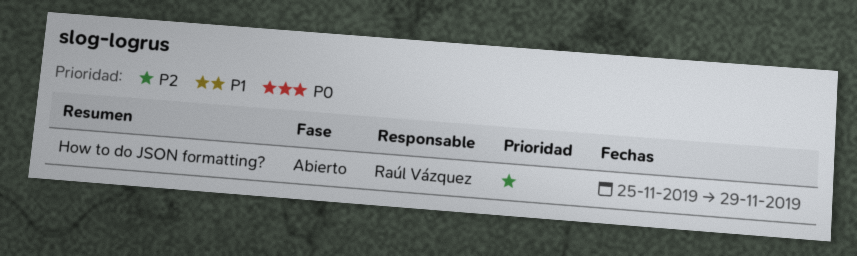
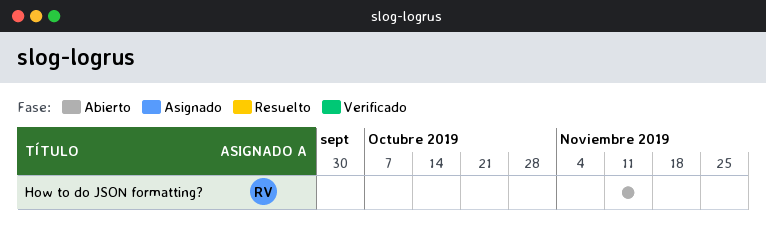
How to do JSON formatting?, start: Nov 25 -> Nov 11
How to do JSON formatting?, due: Nov 29 -> Nov 15

